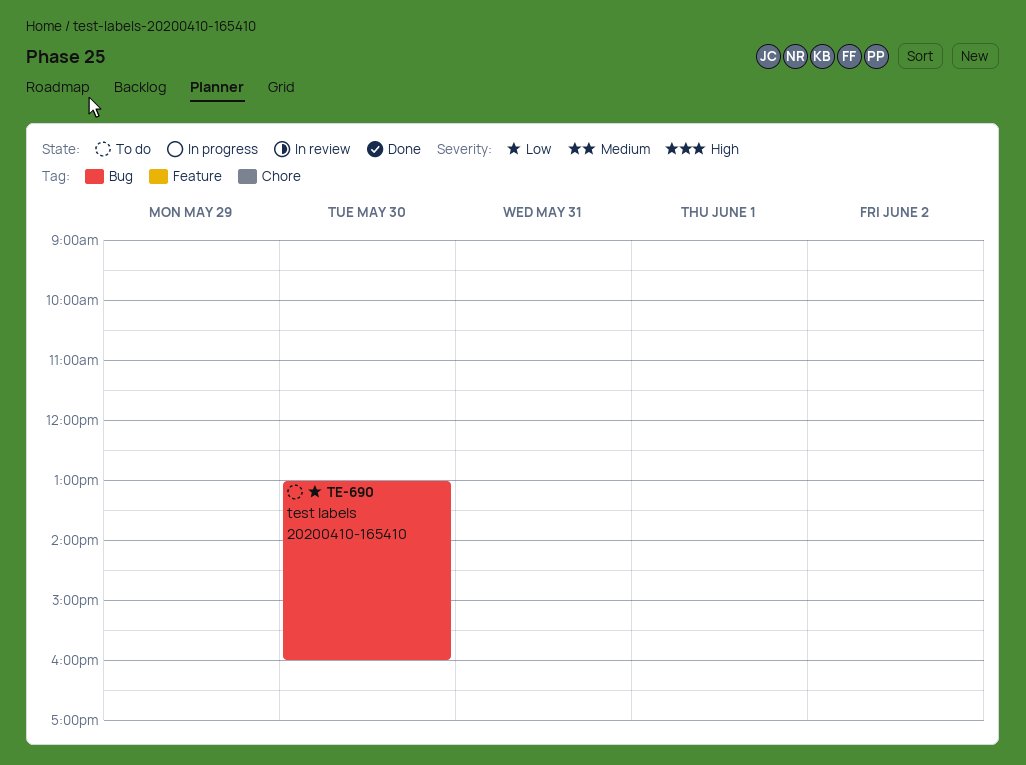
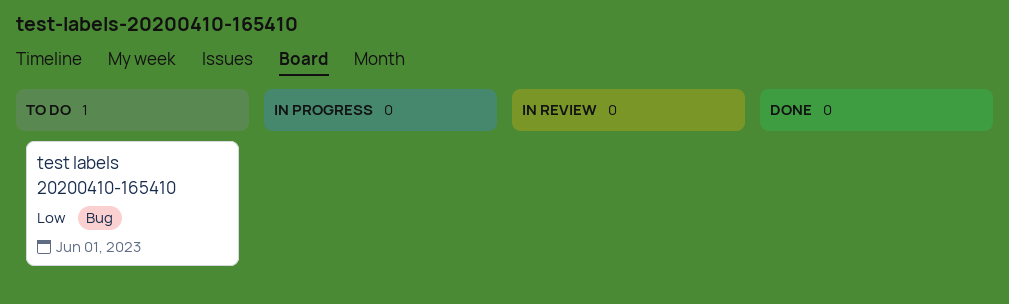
test labels 20200410-165410, day: May 30 -> Jun 1

